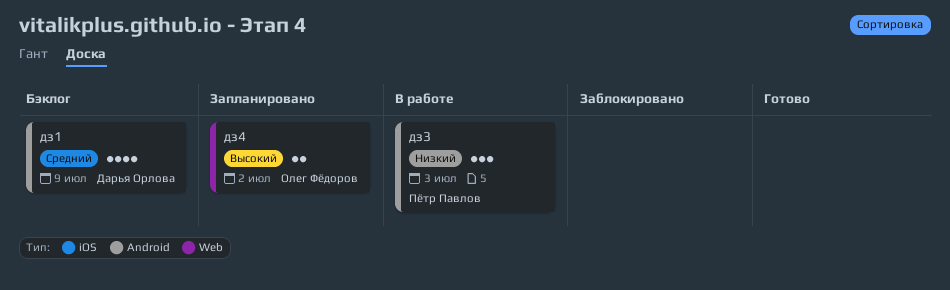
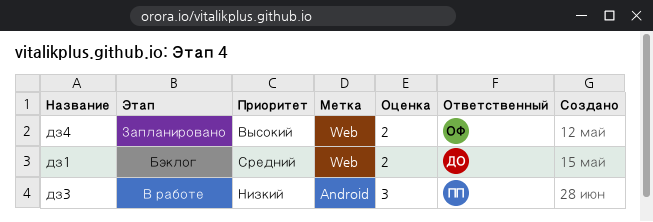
дз1, label: Android -> Web
дз1, estimate: 4 -> 2

